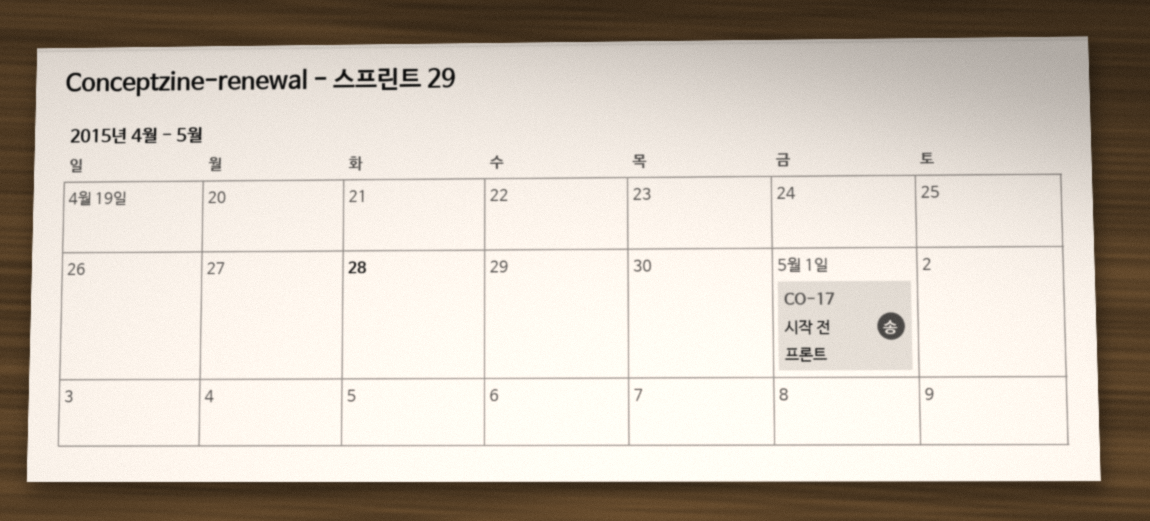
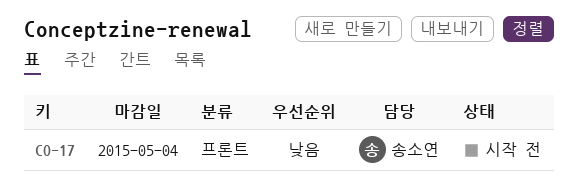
CO-17, due: May 1 -> May 4

